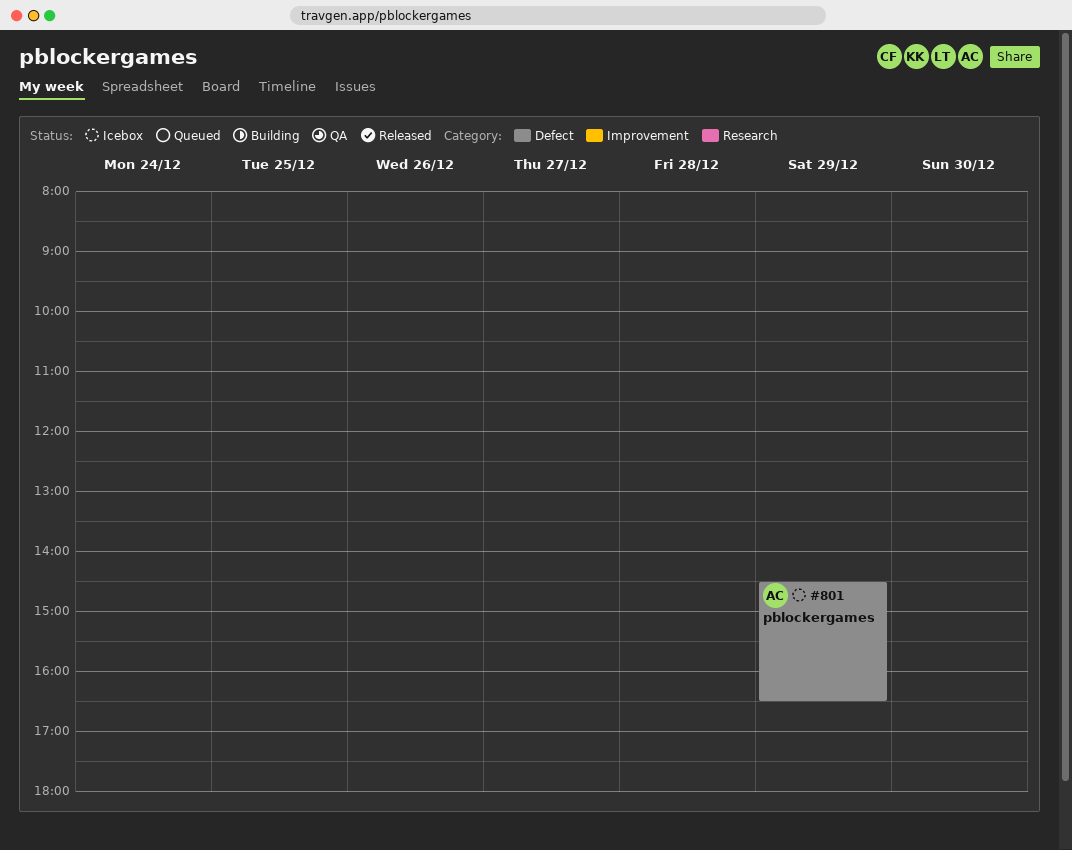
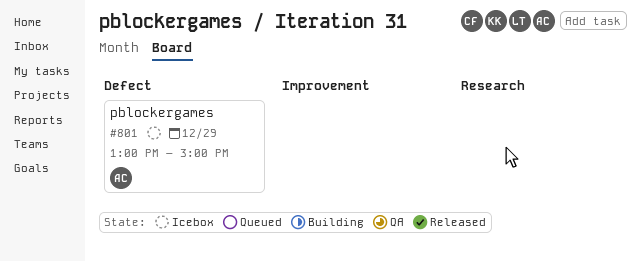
#801, begins: 14:30 -> 13:00
#801, ends: 16:30 -> 15:00

